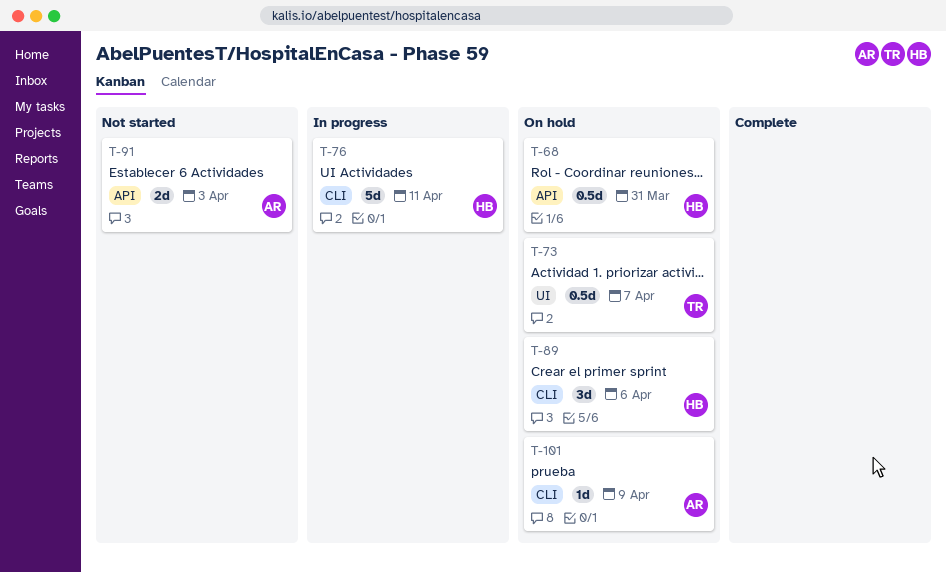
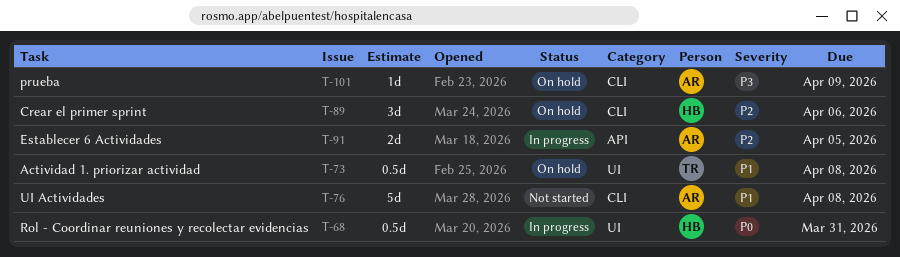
T-68, status: On hold -> In progress
T-68, label: API -> UI
T-73, due: Apr 7 -> Apr 8
T-76, status: In progress -> Not started
T-76, owner: HB -> AR
T-76, due: Apr 11 -> Apr 8
T-91, status: Not started -> In progress
T-91, due: Apr 3 -> Apr 5

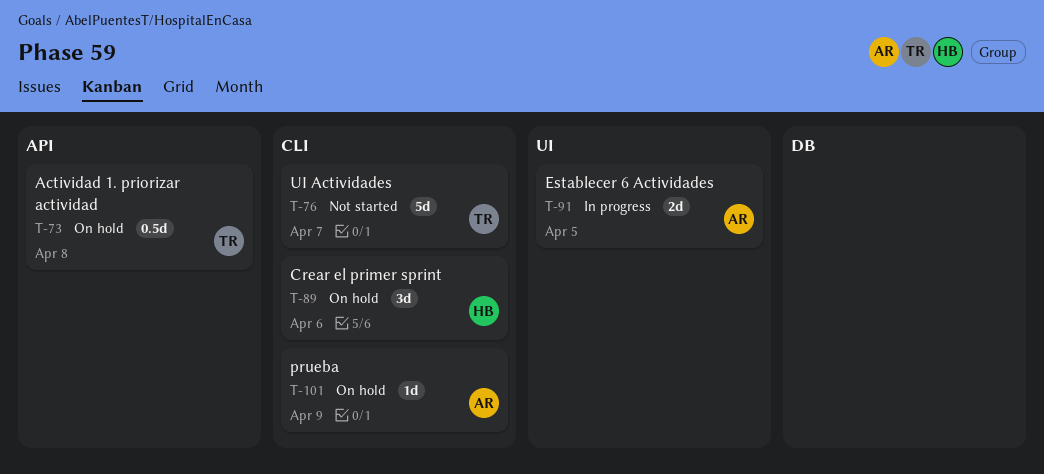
T-68: present -> none
T-73, label: UI -> API
T-76, owner: AR -> TR
T-76, due: Apr 8 -> Apr 7
T-91, label: API -> UI

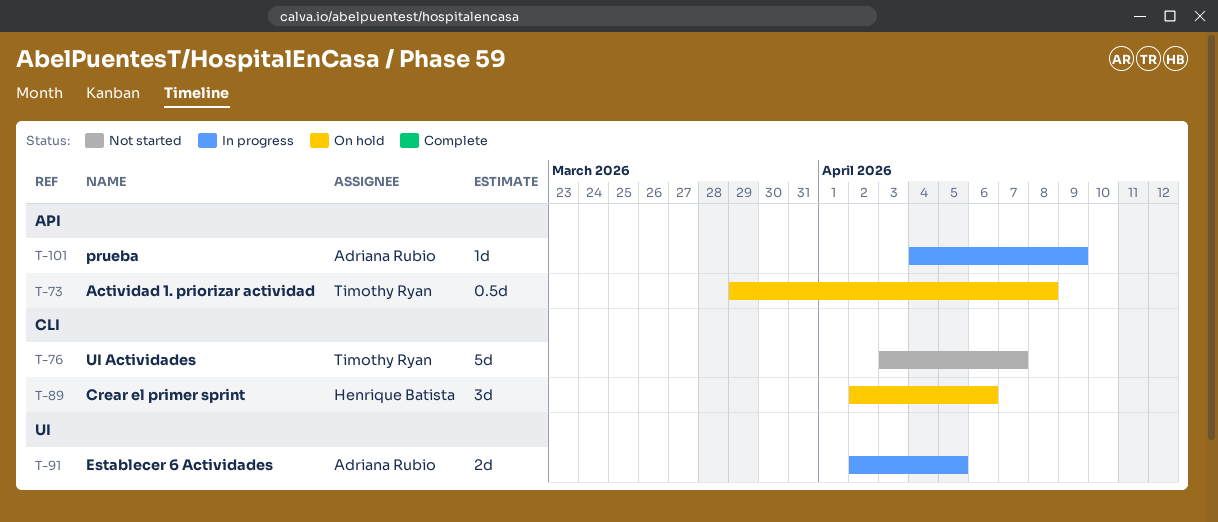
T-101, status: On hold -> In progress
T-101, label: CLI -> API

